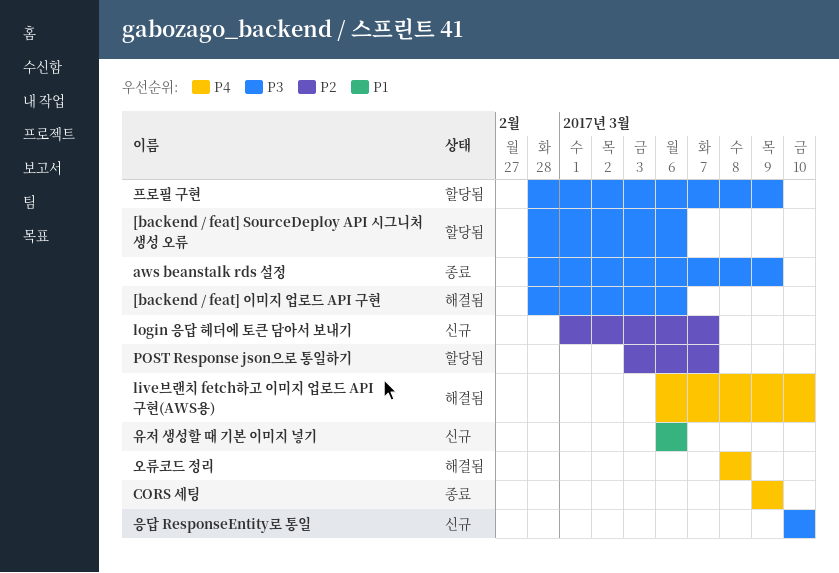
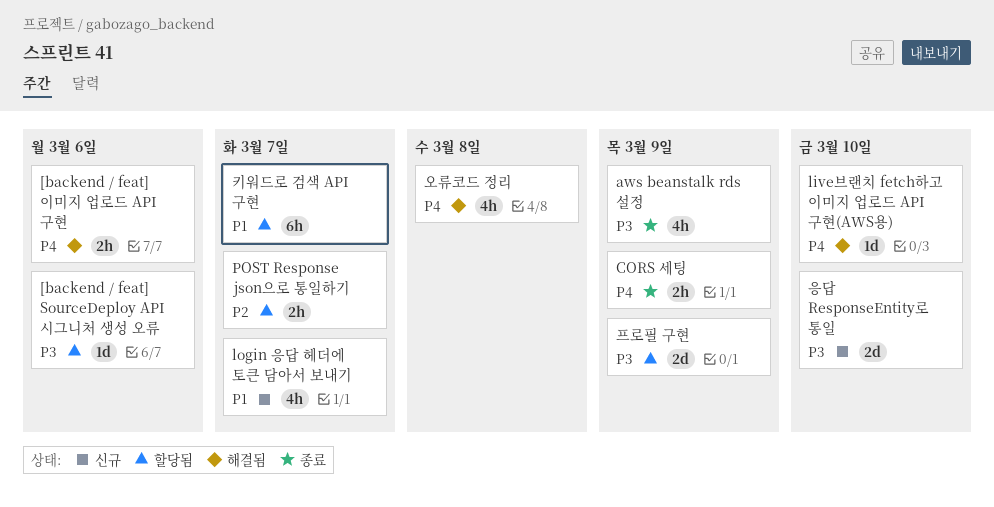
[backend / feat] 이미지 업로드 API 구현, priority: P3 -> P4
login 응답 헤더에 토큰 담아서 보내기, priority: P2 -> P1
유저 생성할 때 기본 이미지 넣기: present -> none
키워드로 검색 API 구현: none -> present

